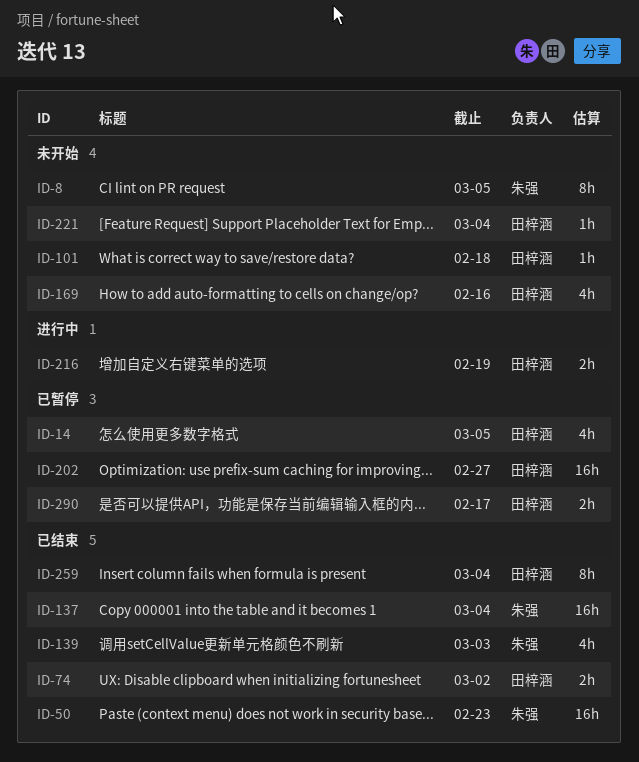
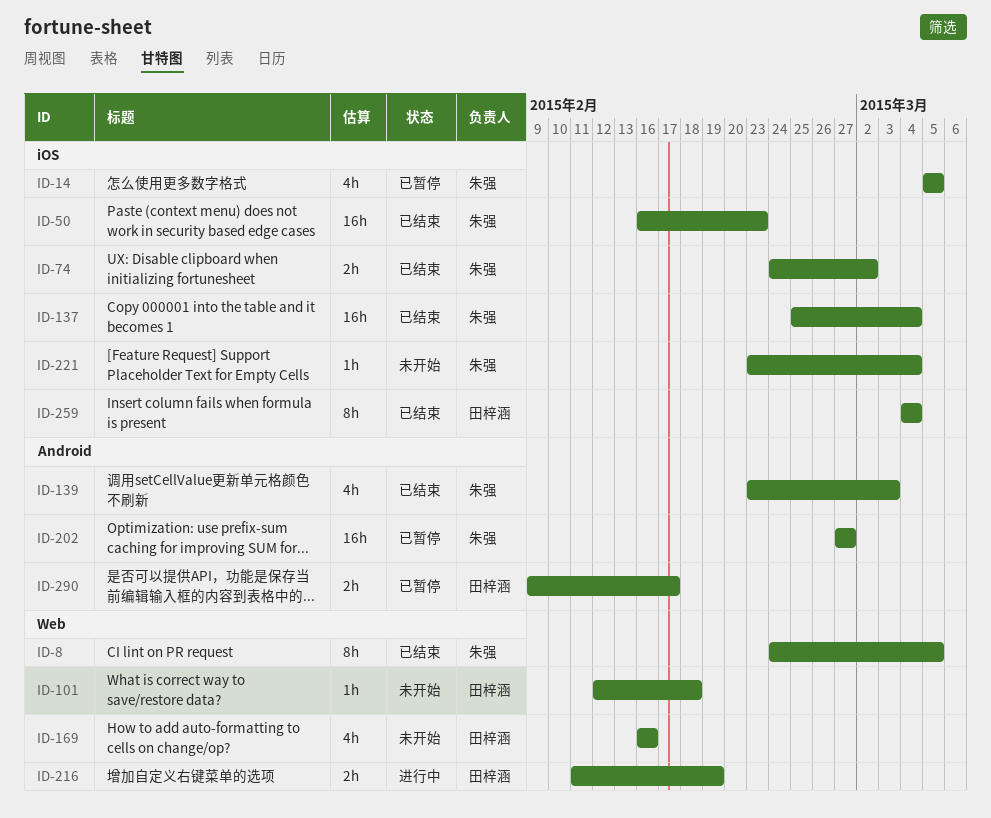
ID-8, status: 未开始 -> 已结束
ID-14, owner: 田梓涵 -> 朱强
ID-74, owner: 田梓涵 -> 朱强
ID-202, owner: 田梓涵 -> 朱强
ID-221, owner: 田梓涵 -> 朱强

